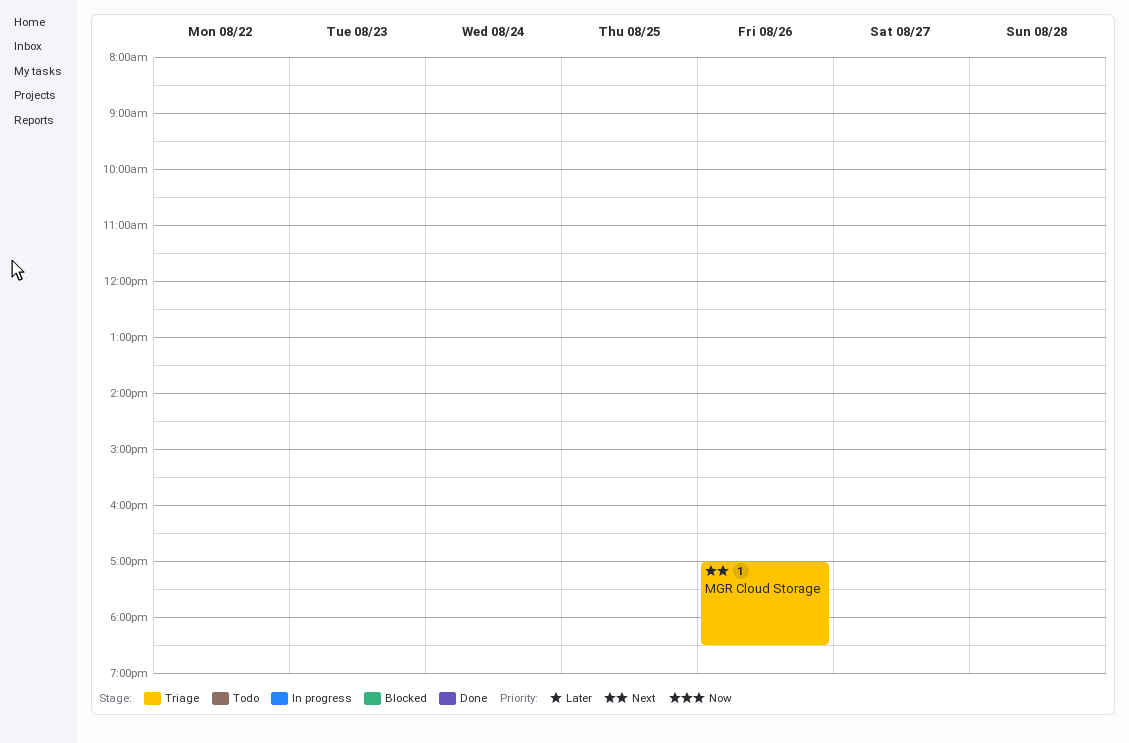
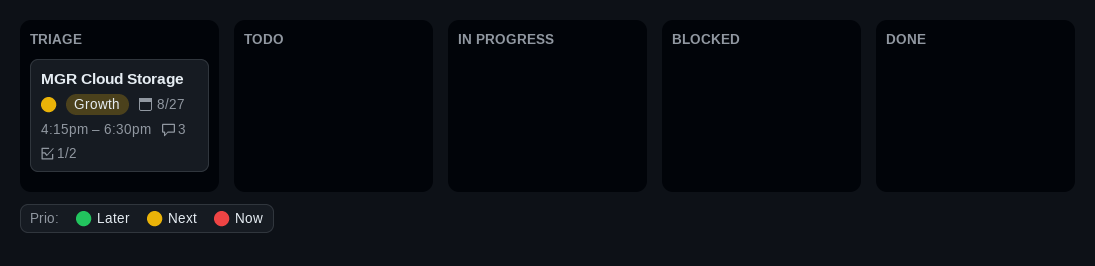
MGR Cloud Storage, day: Aug 26 -> Aug 27
MGR Cloud Storage, begins: 17:00 -> 16:15

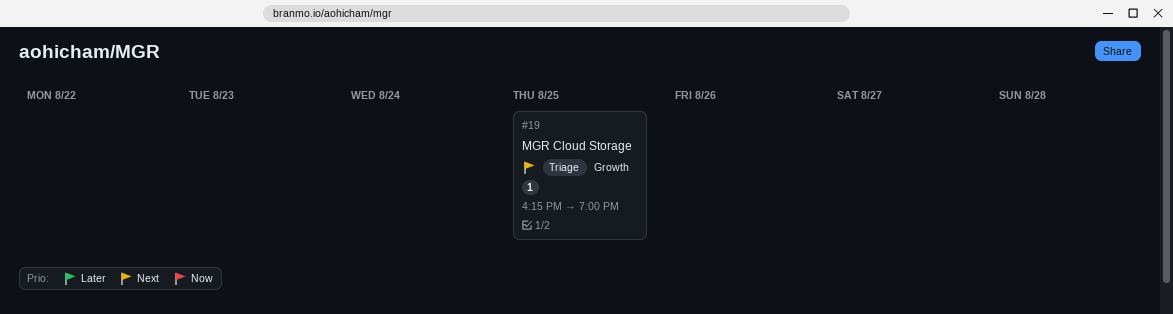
MGR Cloud Storage, day: Aug 27 -> Aug 25
MGR Cloud Storage, ends: 18:30 -> 19:00

